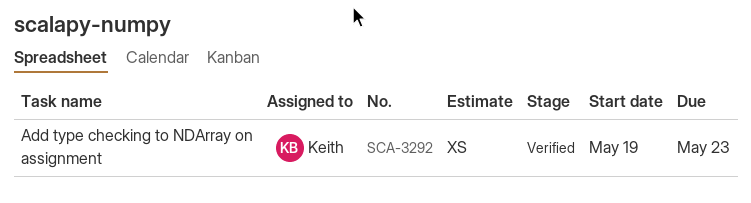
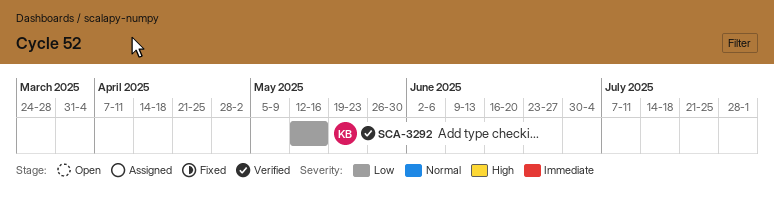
SCA-3292, start: May 19 -> May 12
SCA-3292, due: May 23 -> May 16

